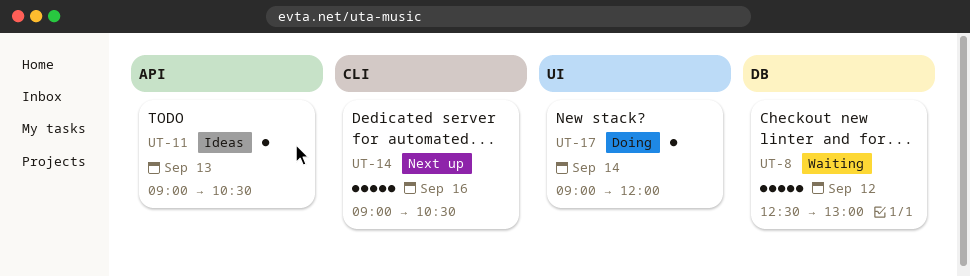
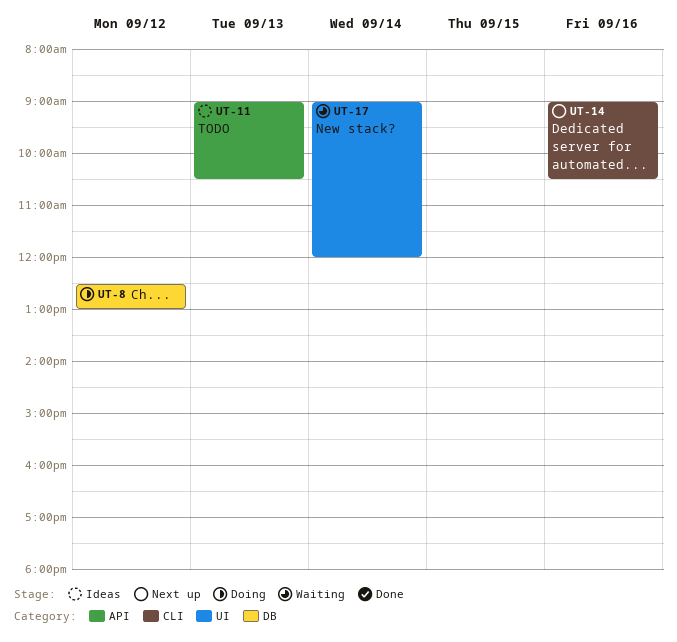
UT-8, status: Waiting -> Doing
UT-17, status: Doing -> Waiting

